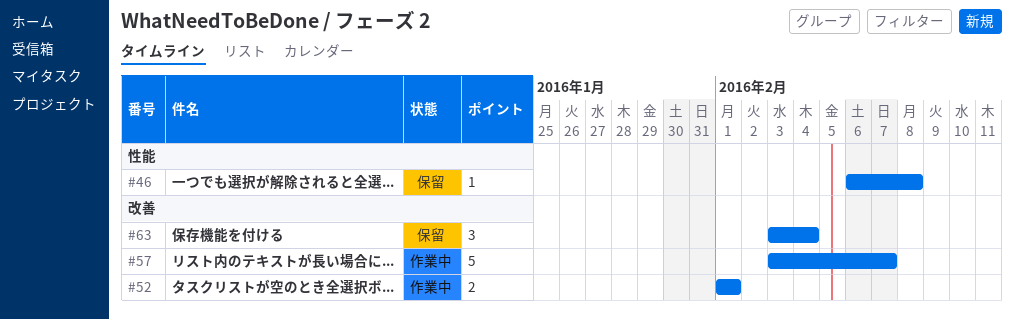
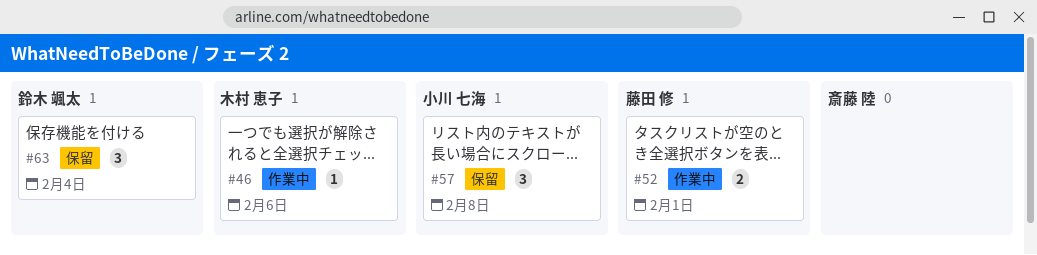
#46, status: 保留 -> 作業中
#46, due: Feb 8 -> Feb 6
#57, status: 作業中 -> 保留
#57, estimate: 5 -> 3
#57, due: Feb 7 -> Feb 8

